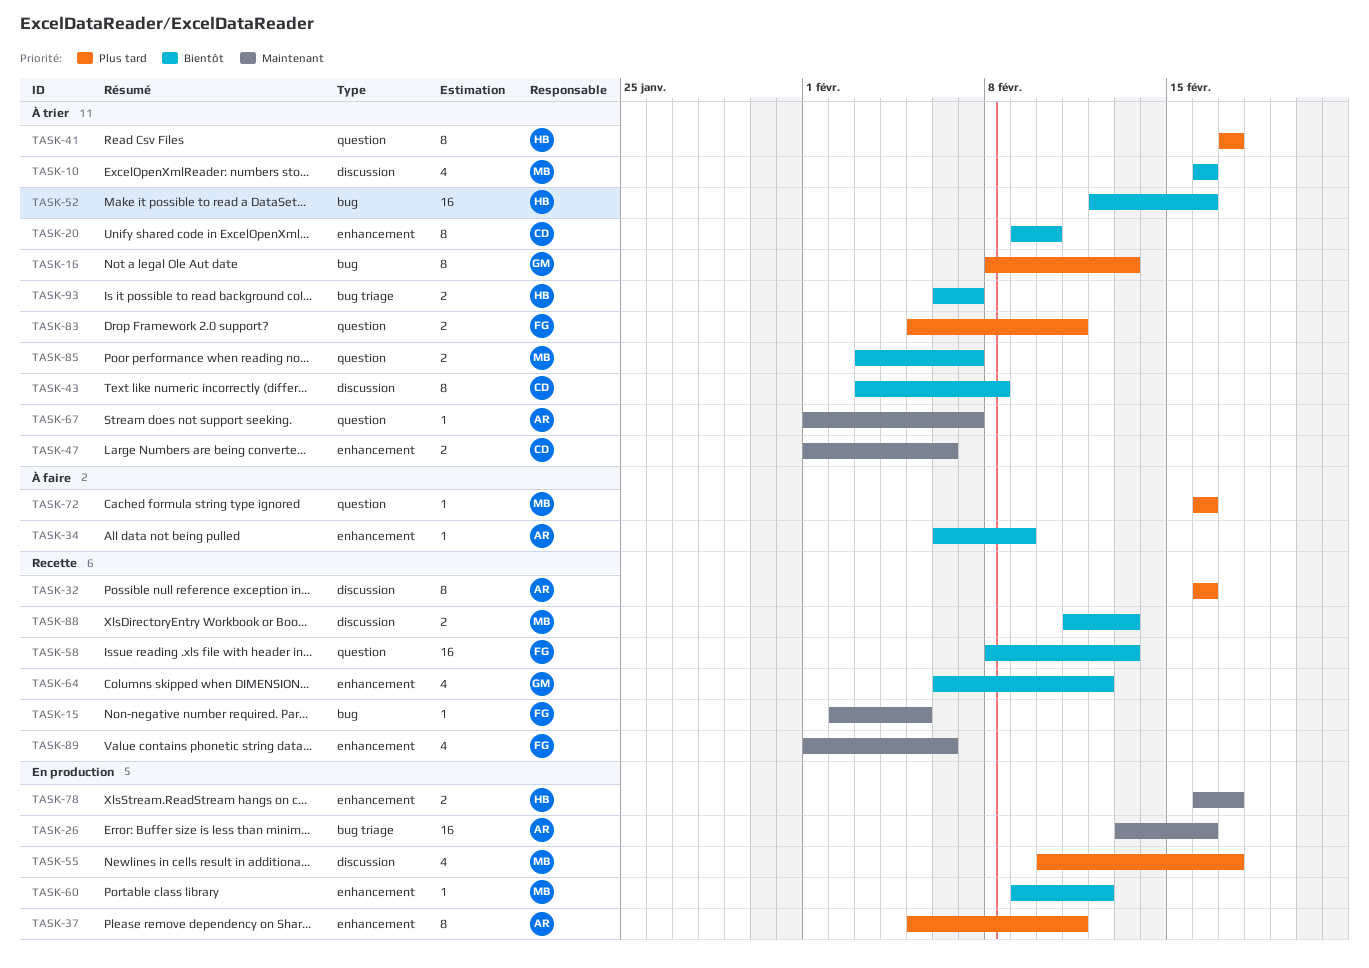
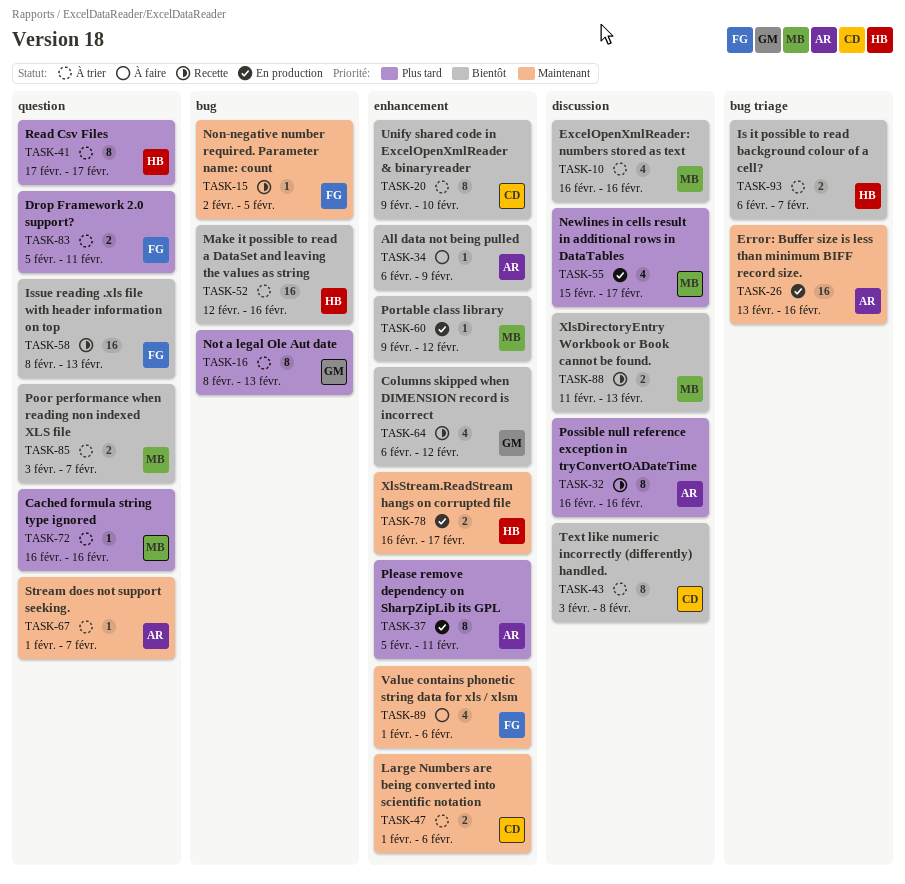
TASK-55, start: Feb 10 -> Feb 15
TASK-72, status: À faire -> À trier
TASK-89, status: Recette -> À faire

